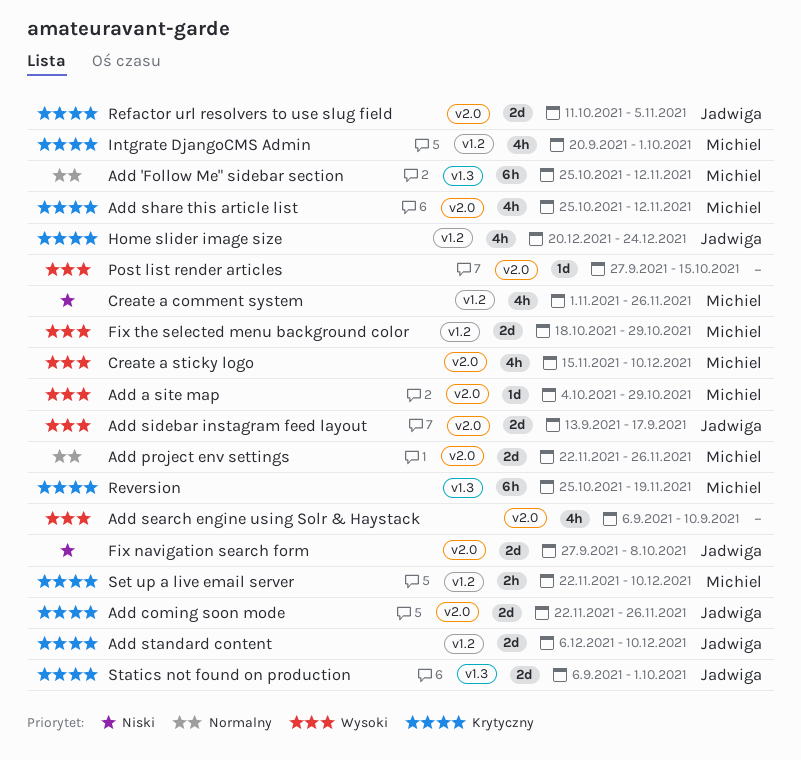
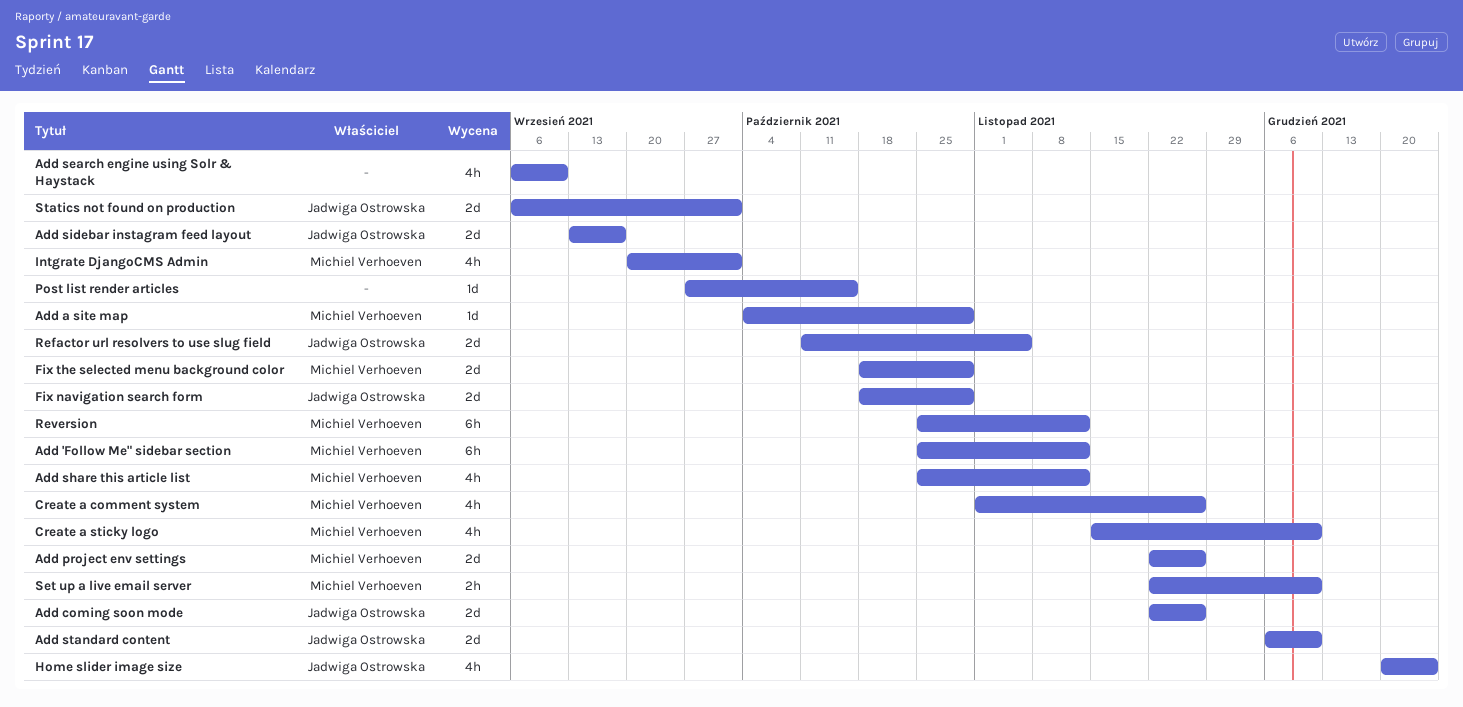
Fix navigation search form, start: Sep 27 -> Oct 18
Fix navigation search form, due: Oct 8 -> Oct 29
Reversion, due: Nov 19 -> Nov 12

